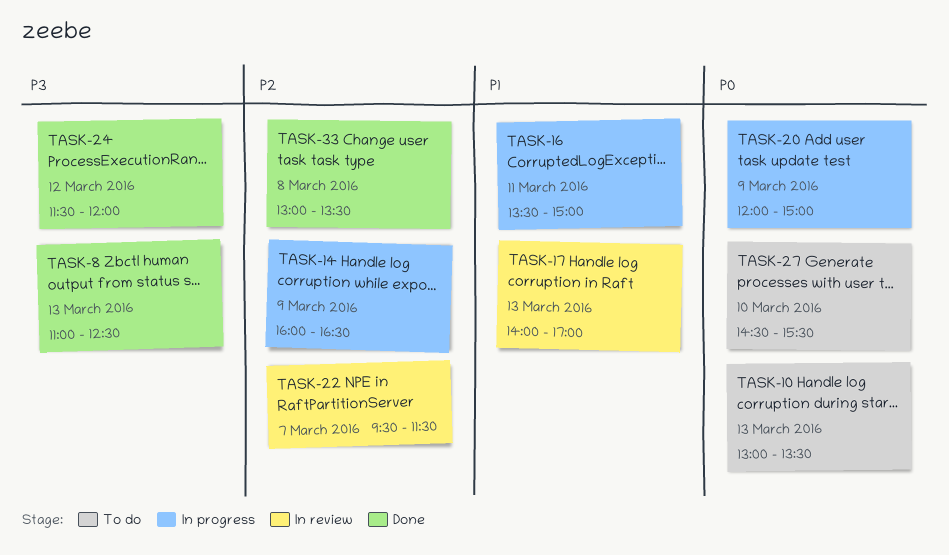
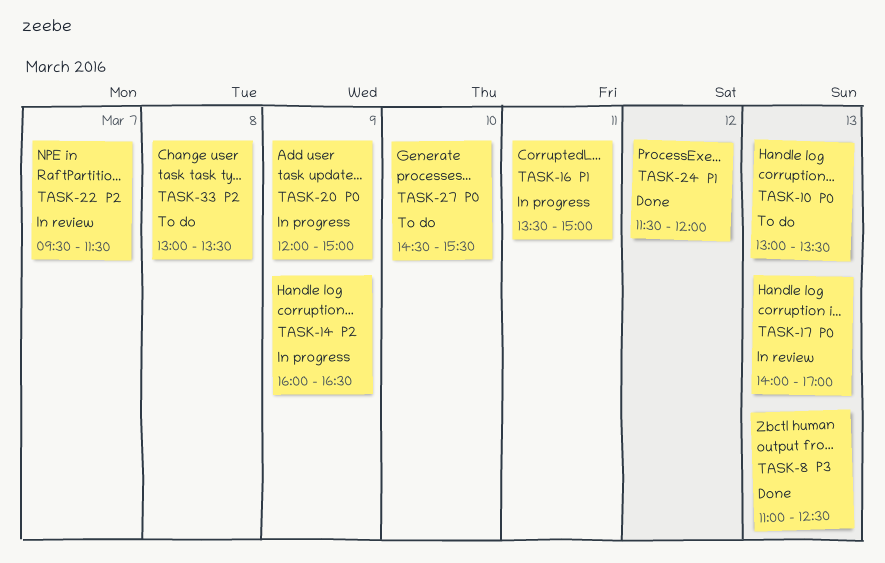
TASK-17, priority: P1 -> P0
TASK-24, priority: P3 -> P1
TASK-33, status: Done -> To do

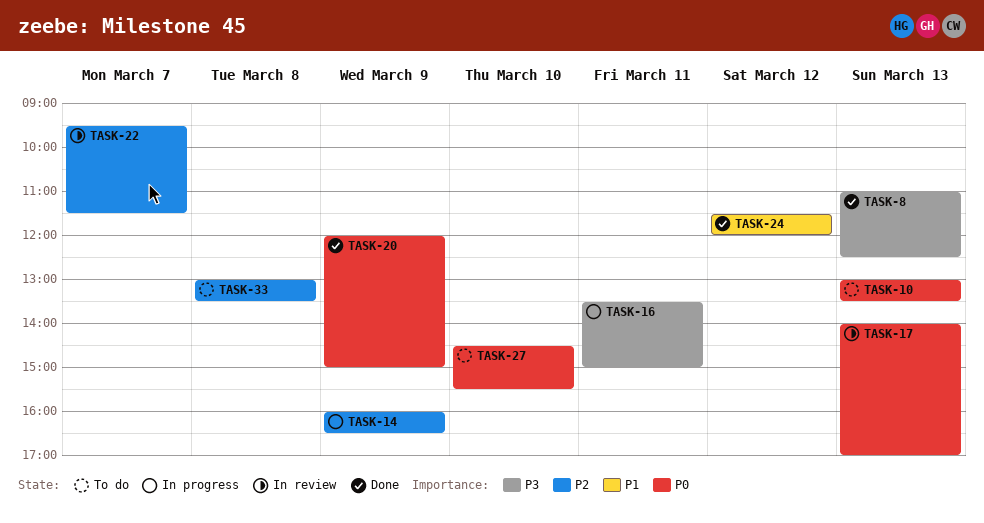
TASK-16, priority: P1 -> P3
TASK-20, status: In progress -> Done

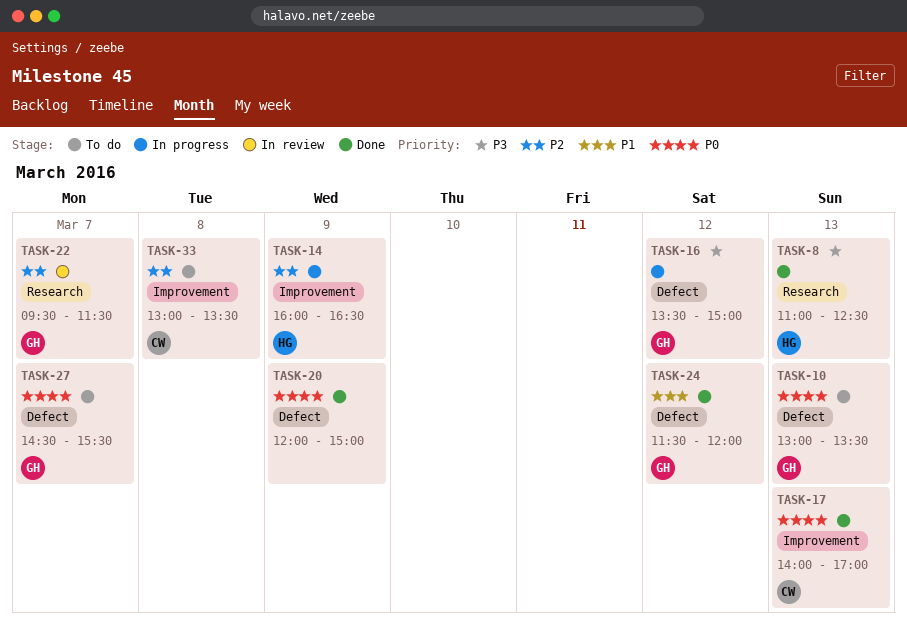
TASK-16, day: Mar 11 -> Mar 12
TASK-17, status: In review -> Done
TASK-27, day: Mar 10 -> Mar 7

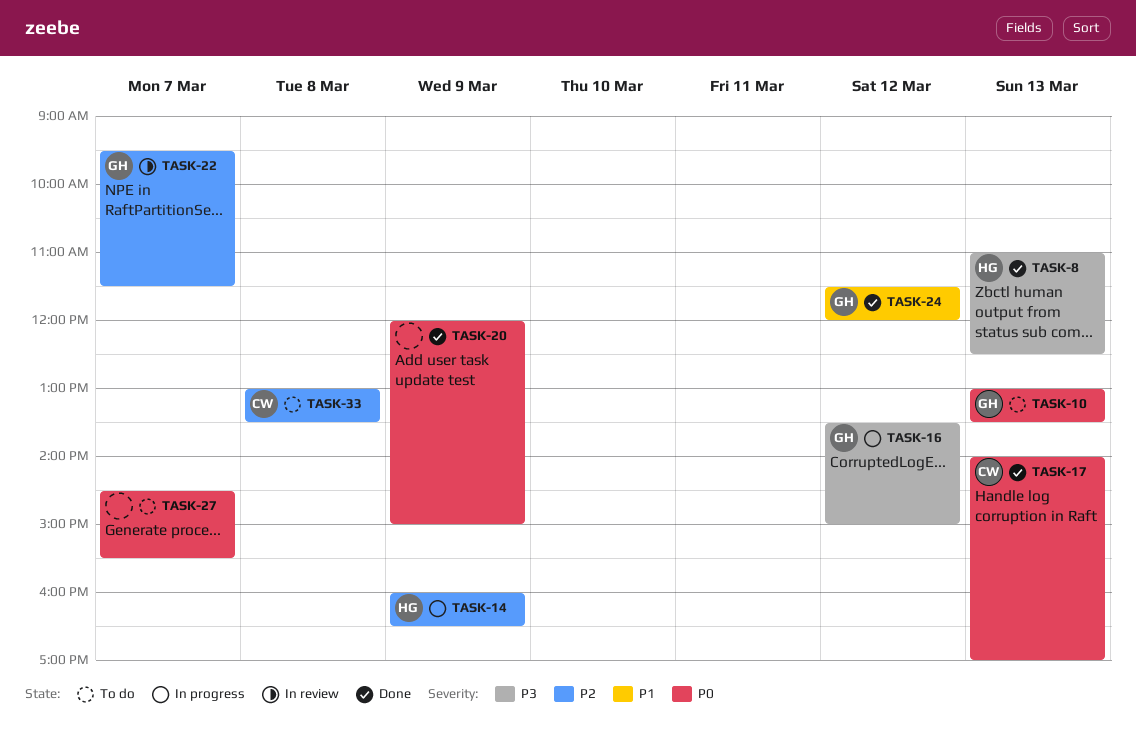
TASK-27, owner: GH -> none

